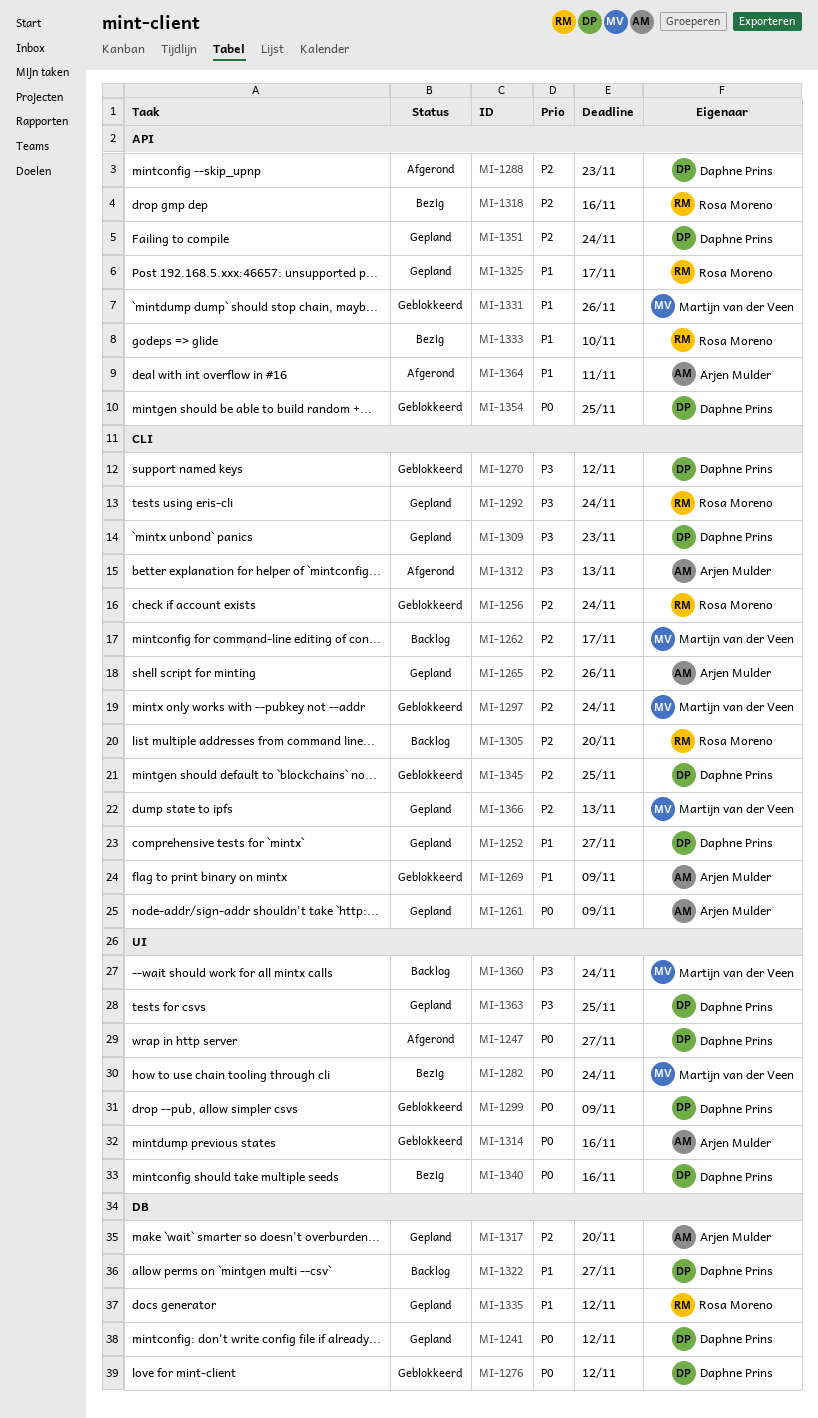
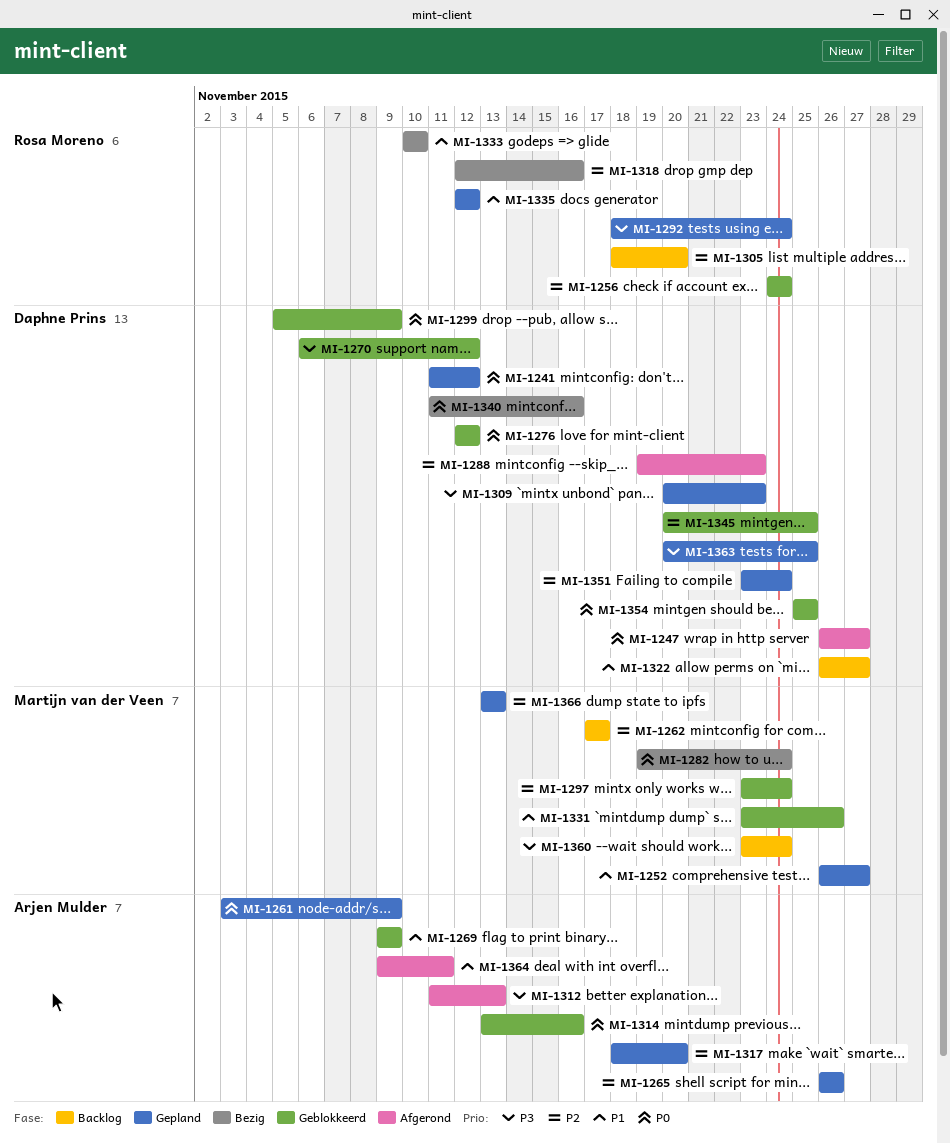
MI-1252, owner: Daphne Prins -> Martijn van der Veen
MI-1325: present -> none

